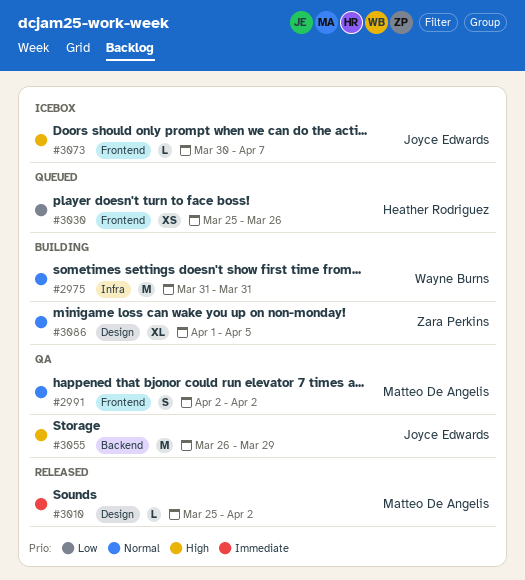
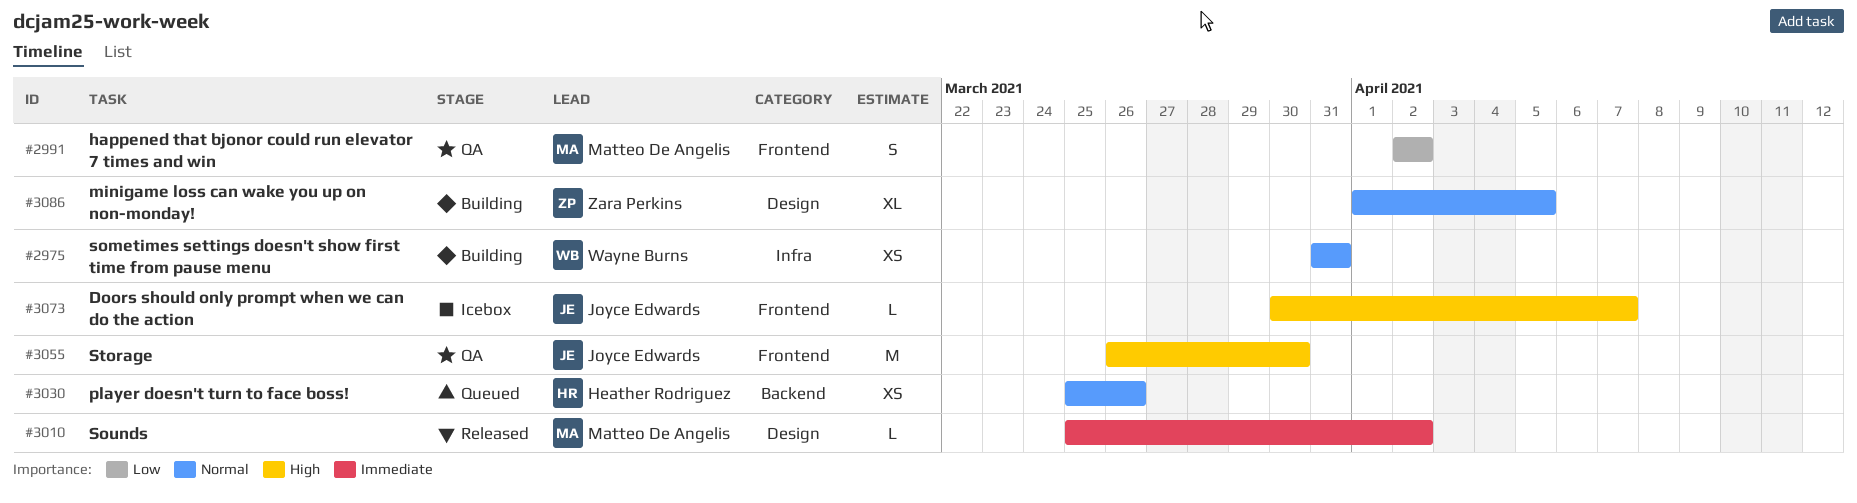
#2975, estimate: M -> XS
#2991, priority: Normal -> Low
#3030, priority: Low -> Normal
#3030, label: Frontend -> Backend
#3055, label: Backend -> Frontend
#3055, due: Mar 29 -> Mar 30

